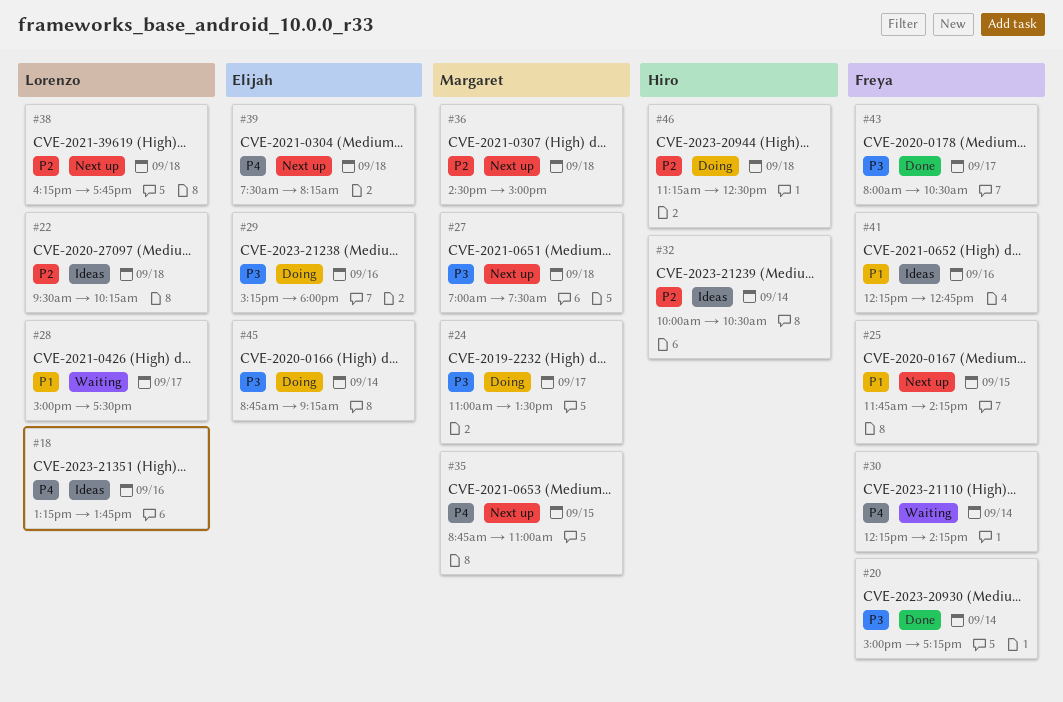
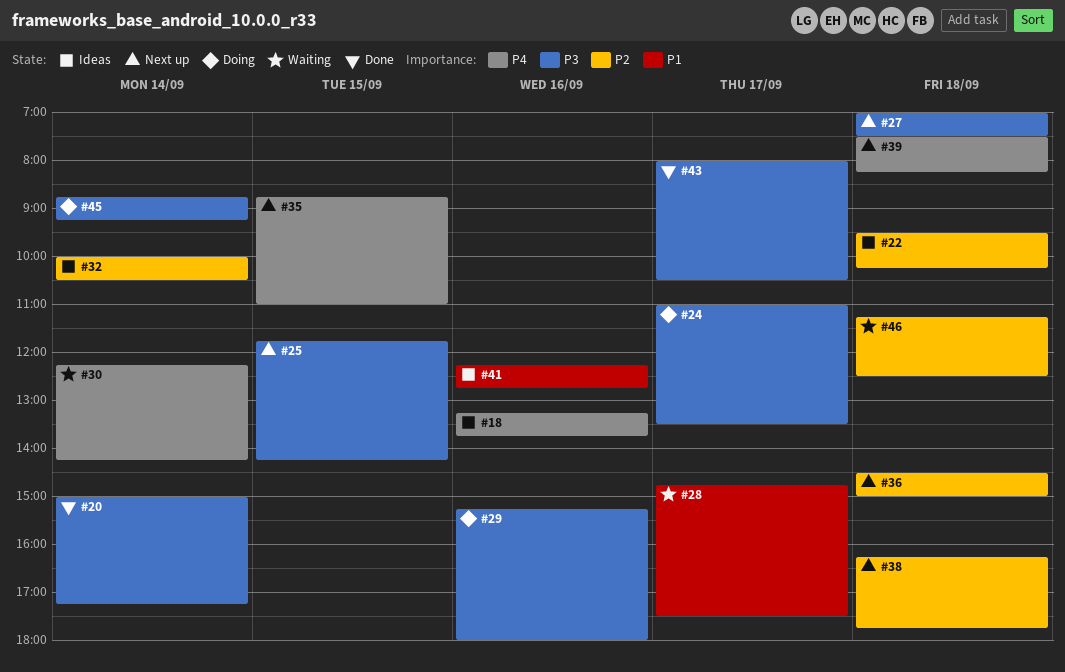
#25, priority: P1 -> P3
#28, begins: 15:00 -> 14:45
#46, status: Doing -> Waiting

